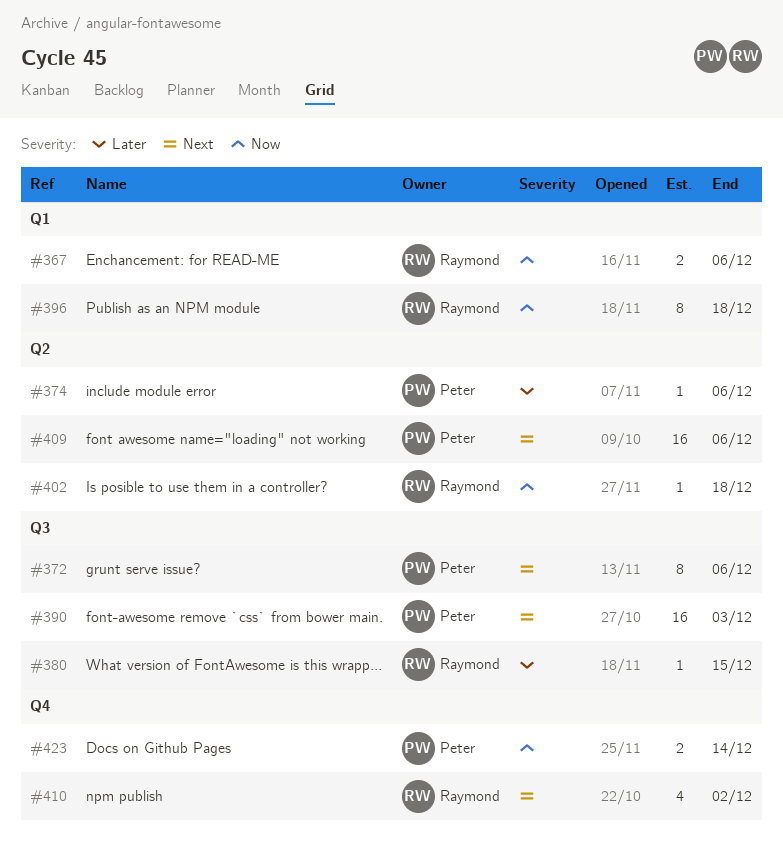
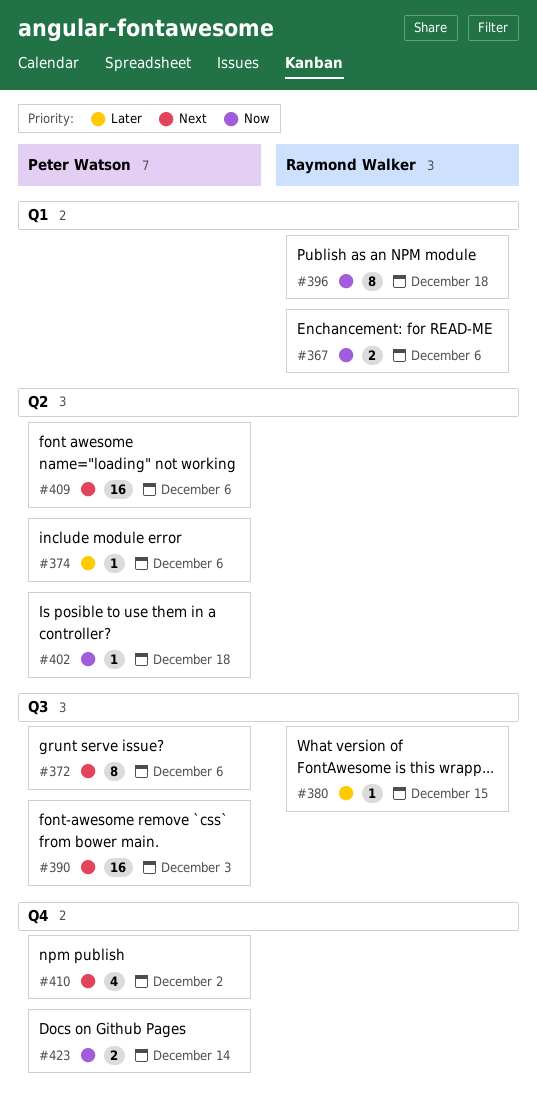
#402, owner: Raymond Walker -> Peter Watson
#410, owner: Raymond Walker -> Peter Watson

